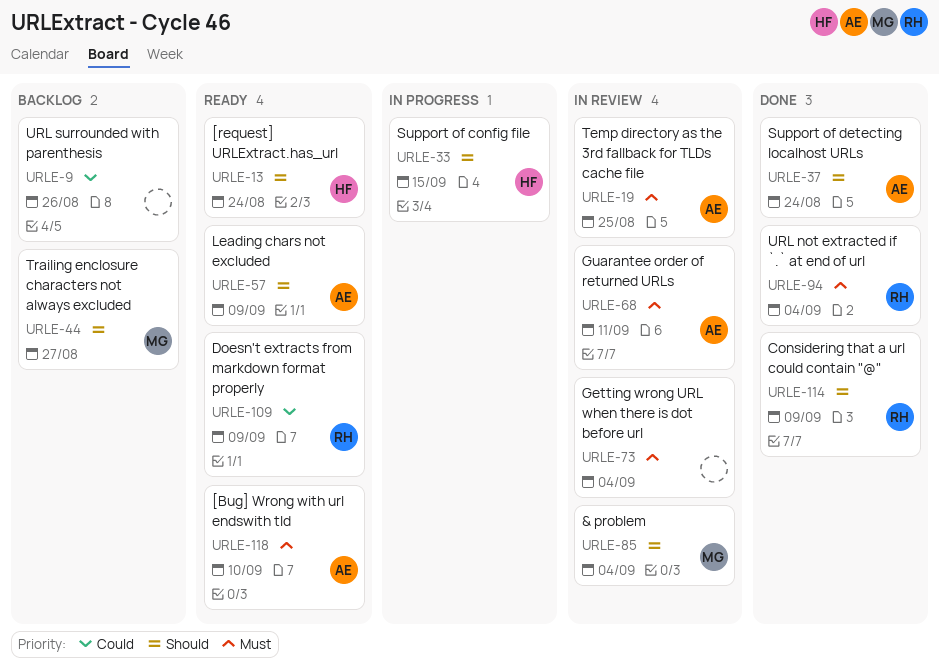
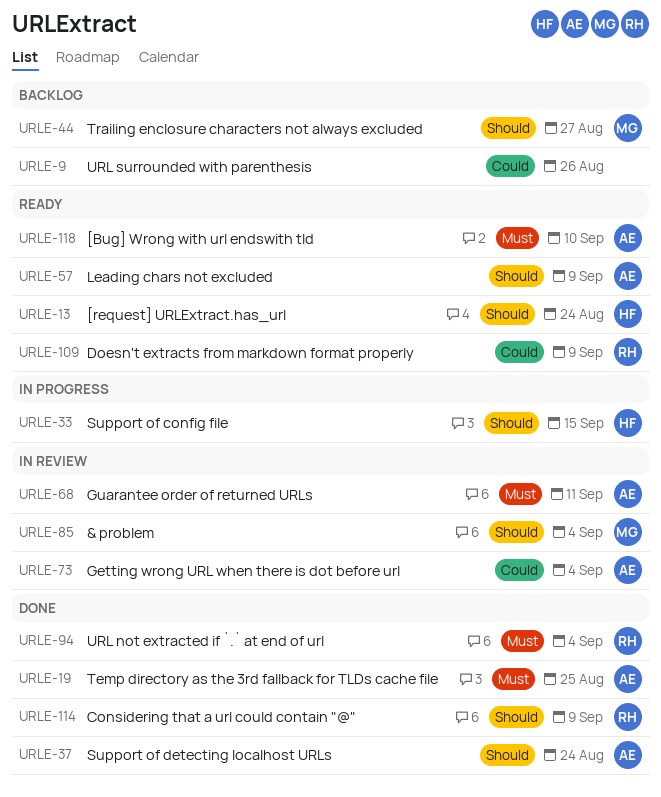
URLE-19, status: In review -> Done
URLE-73, owner: none -> AE
URLE-73, priority: Must -> Could

